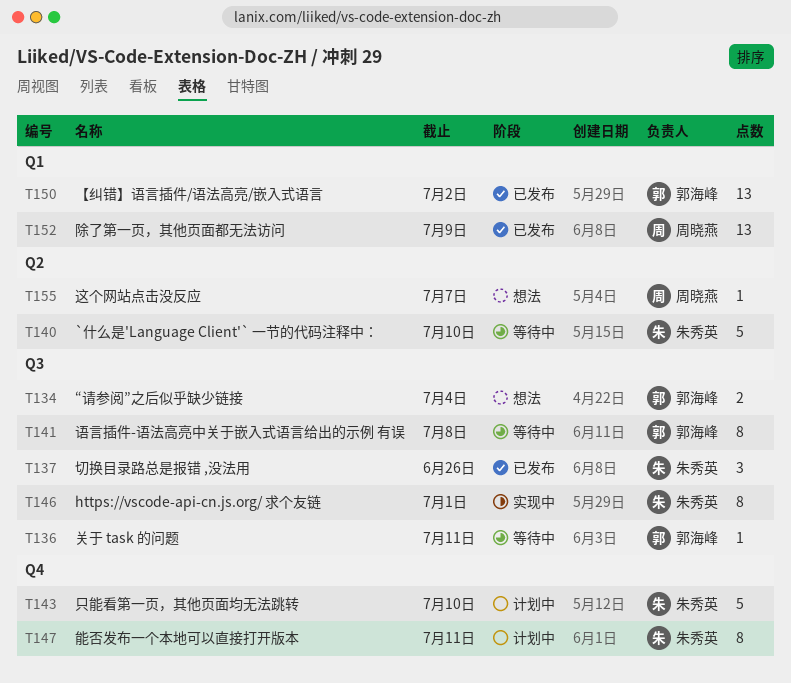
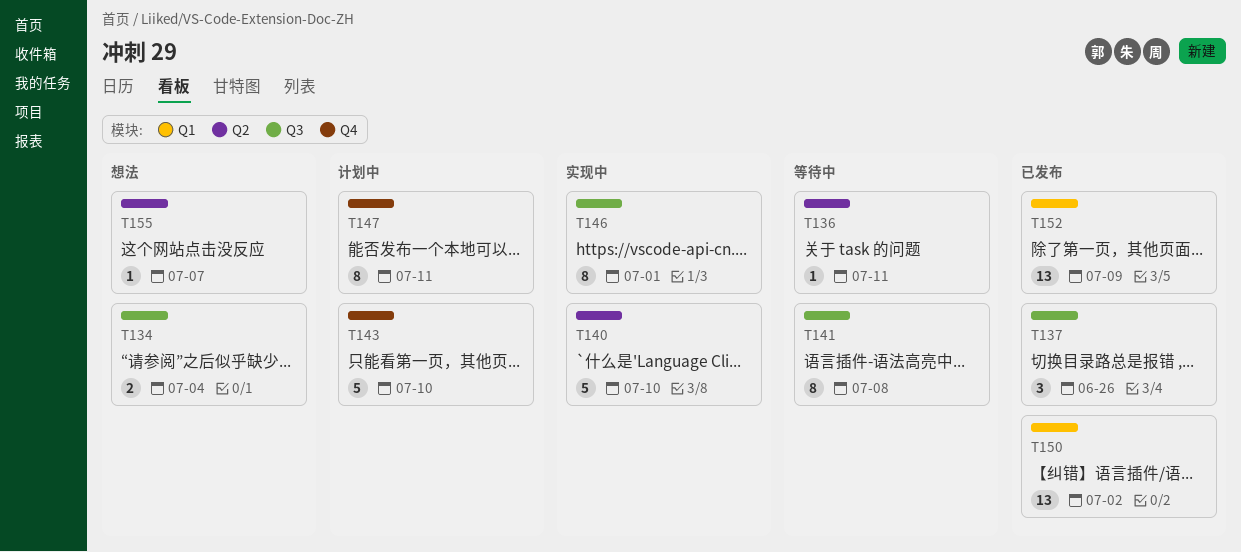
T136, label: Q3 -> Q2
T140, status: 等待中 -> 实现中

